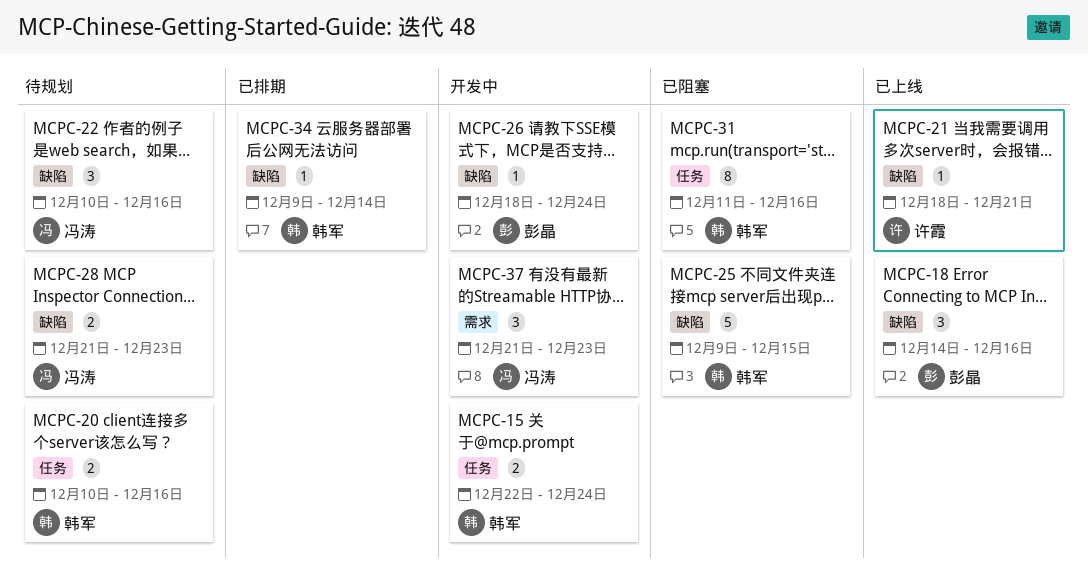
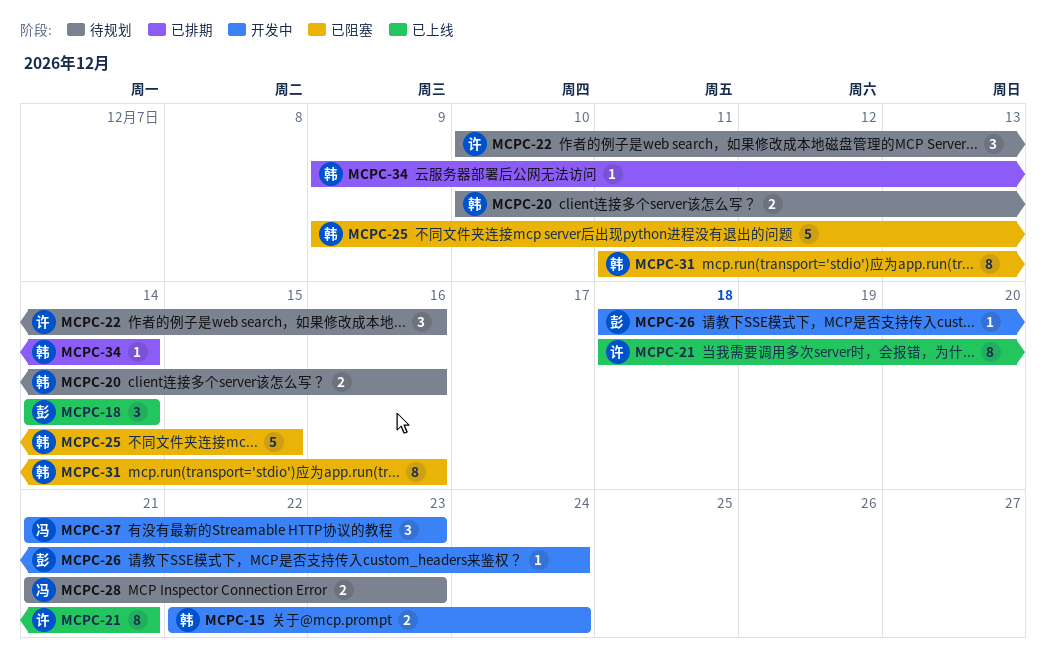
MCPC-18, due: Dec 16 -> Dec 14
MCPC-21, estimate: 1 -> 8
MCPC-22, owner: 冯涛 -> 许霞

